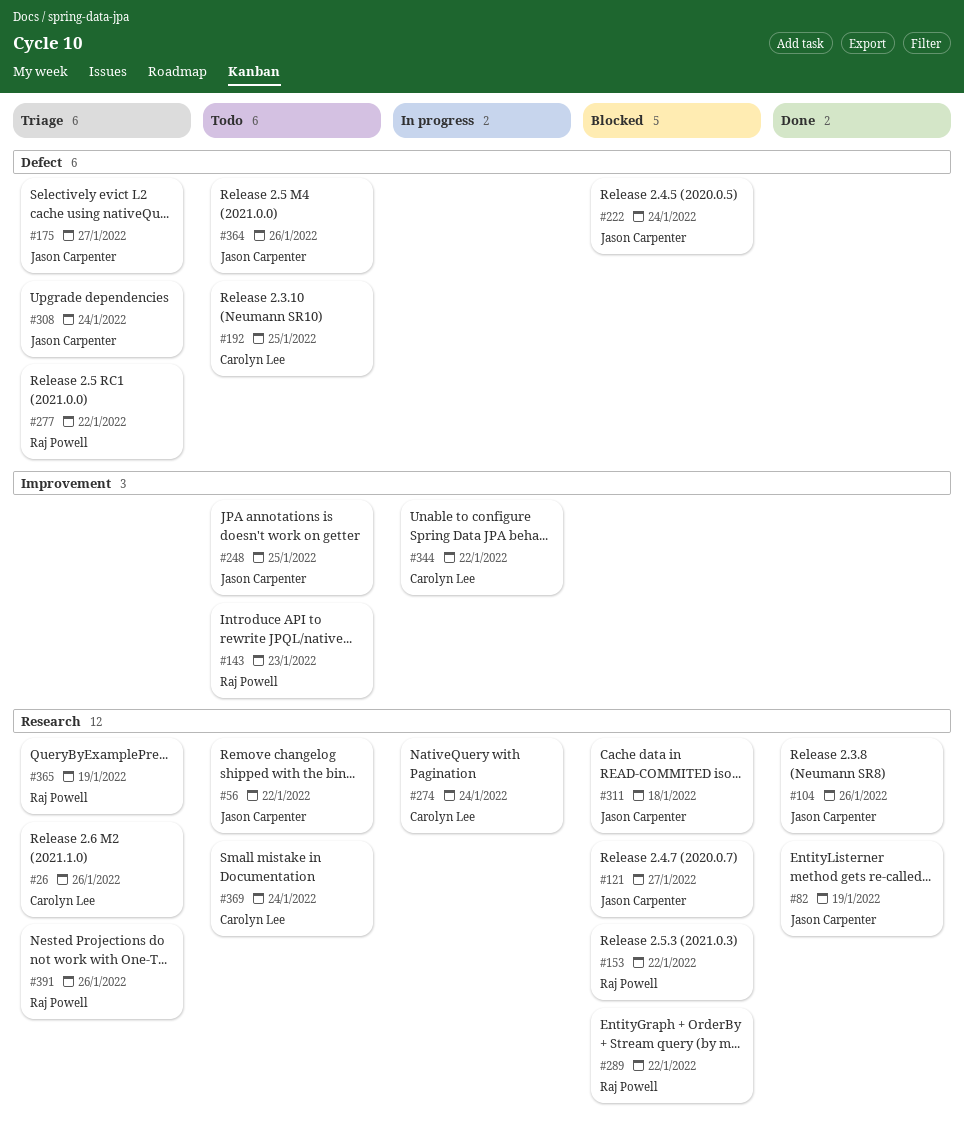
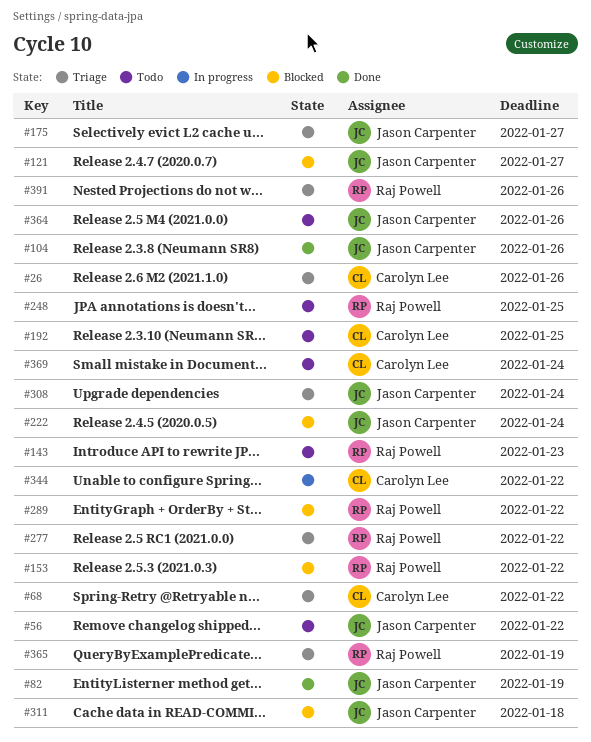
#68: none -> present
#248, owner: Jason Carpenter -> Raj Powell
#274: present -> none

